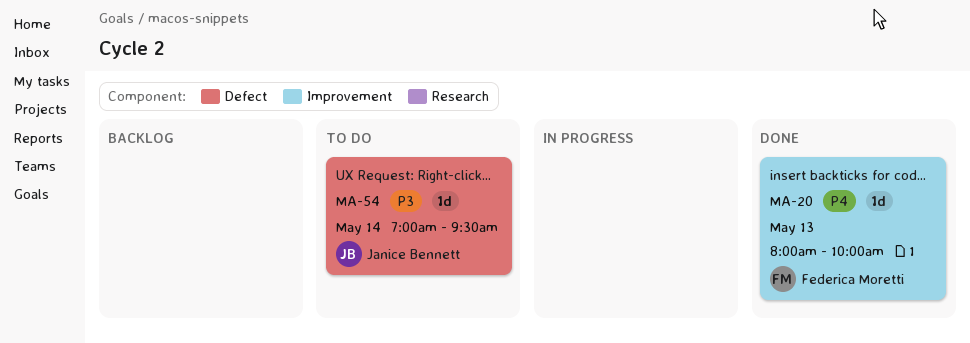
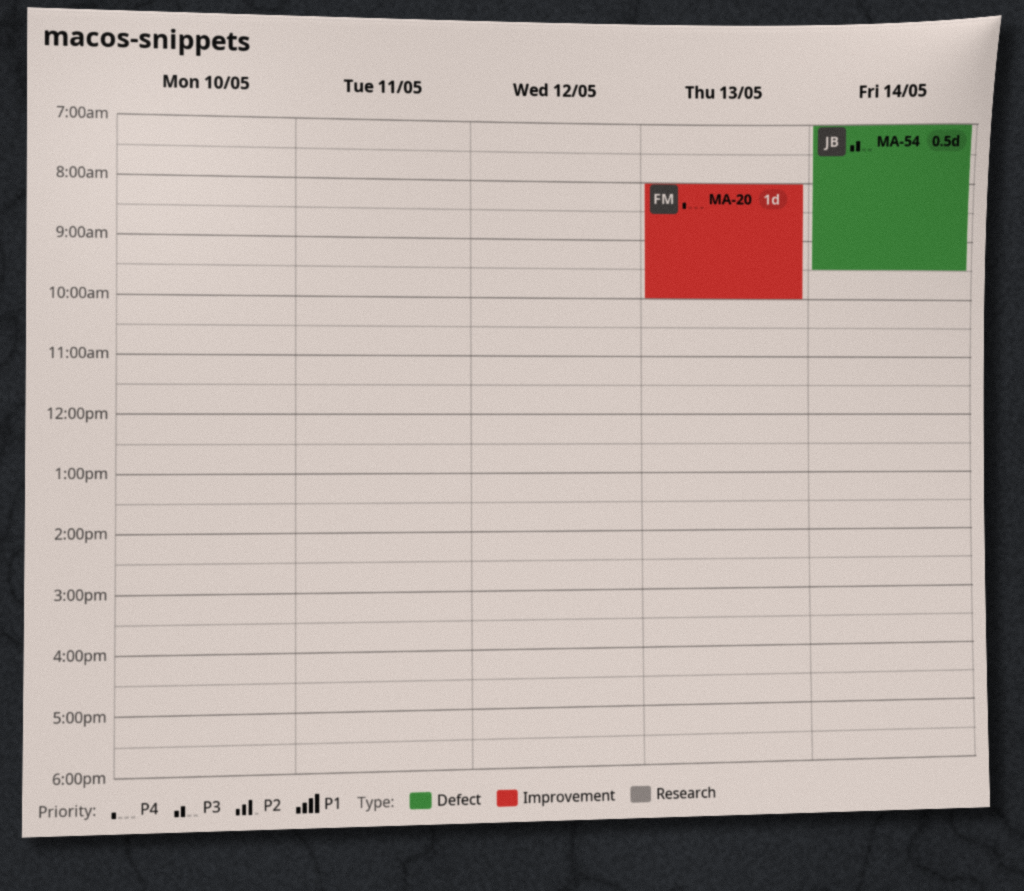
MA-54, estimate: 1d -> 0.5d

